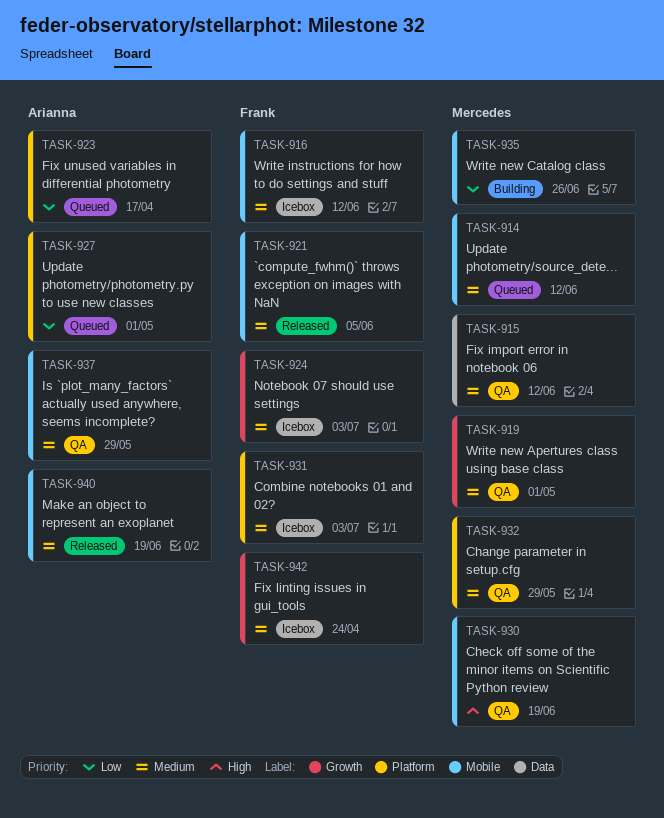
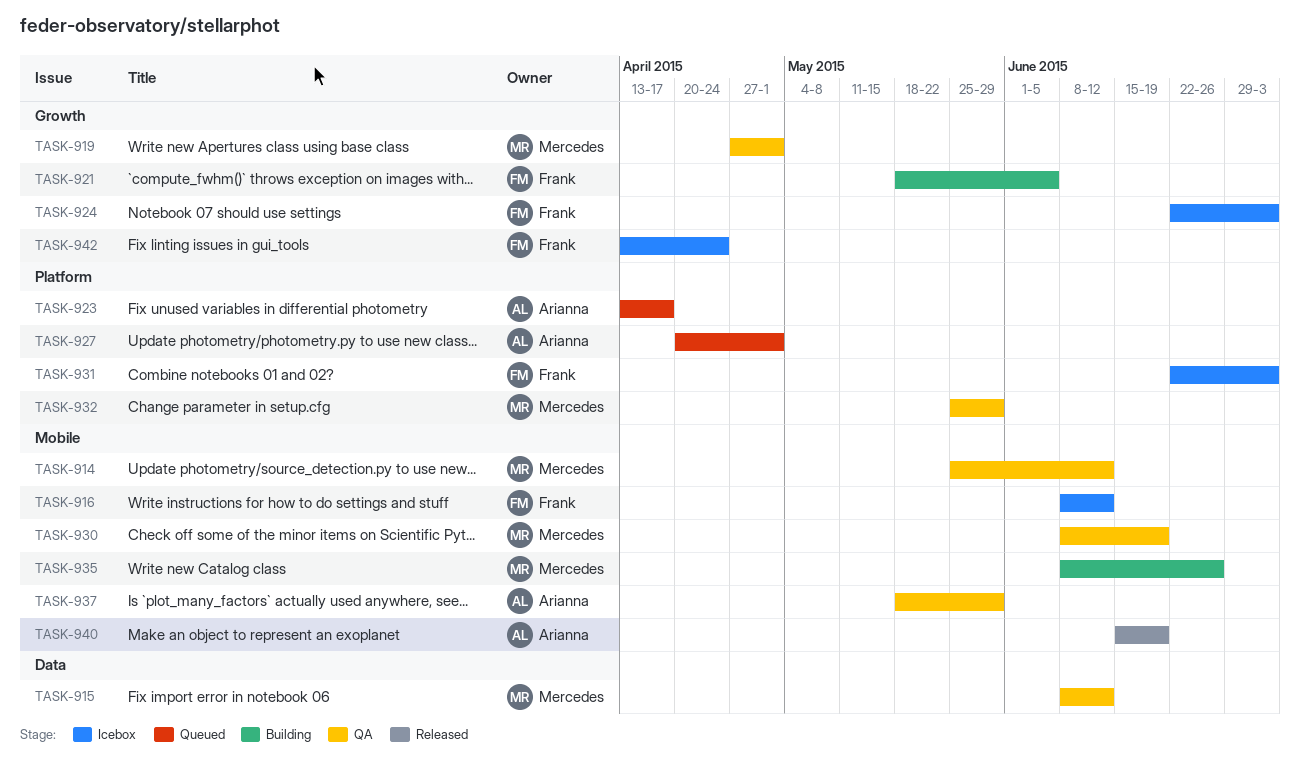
TASK-914, status: Queued -> QA
TASK-921, status: Released -> Building
TASK-921, label: Mobile -> Growth

